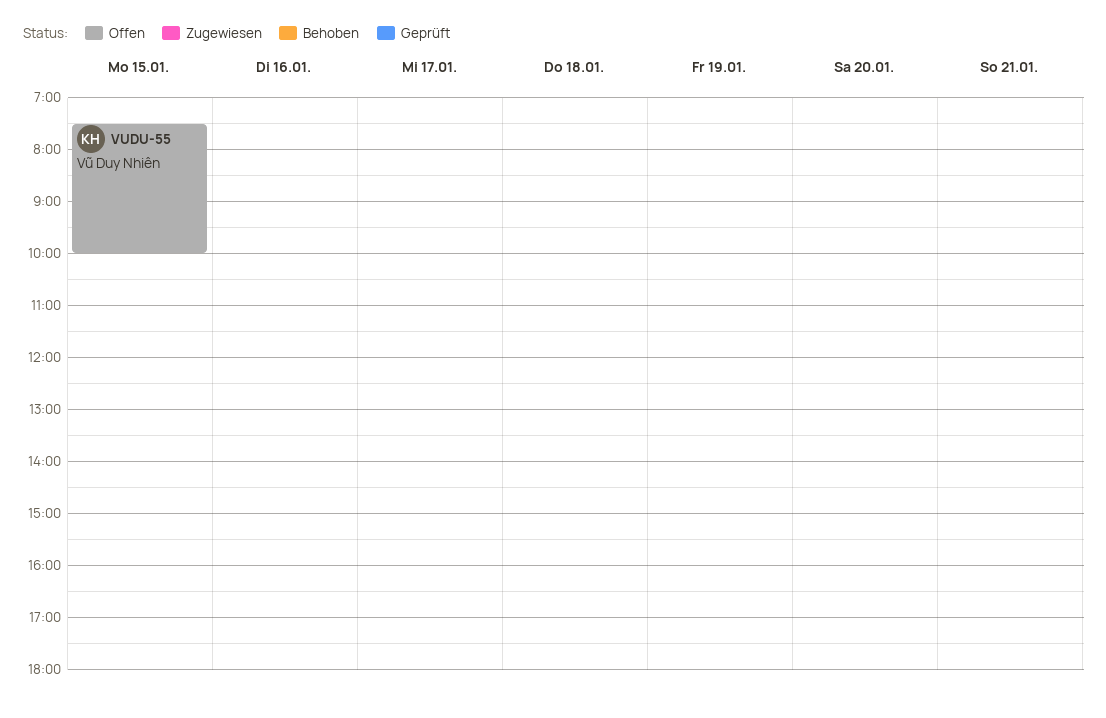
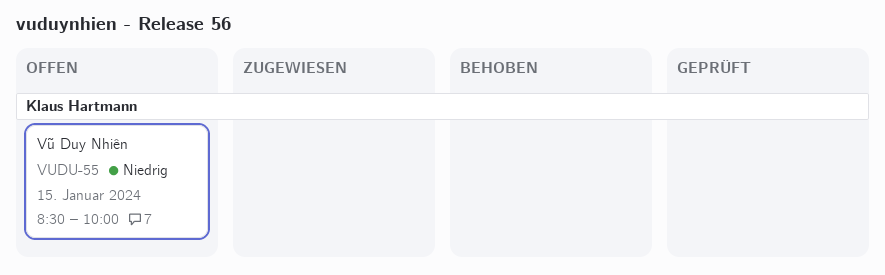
VUDU-55, begins: 07:30 -> 08:30

